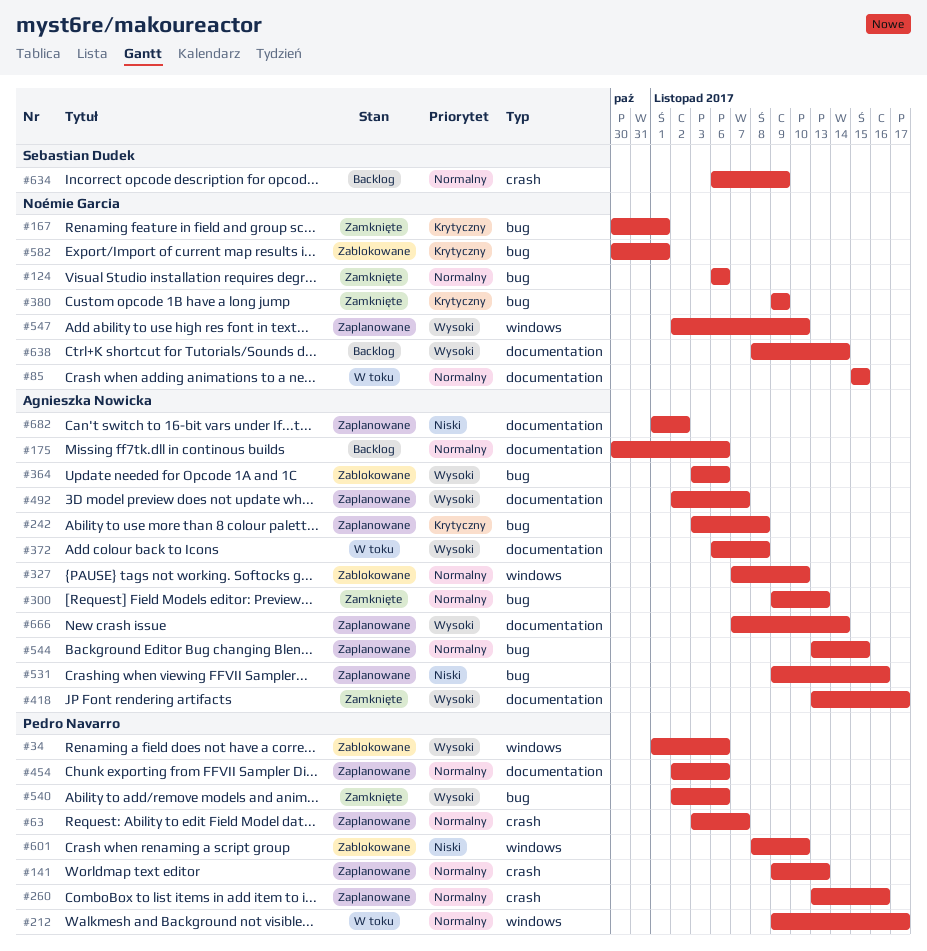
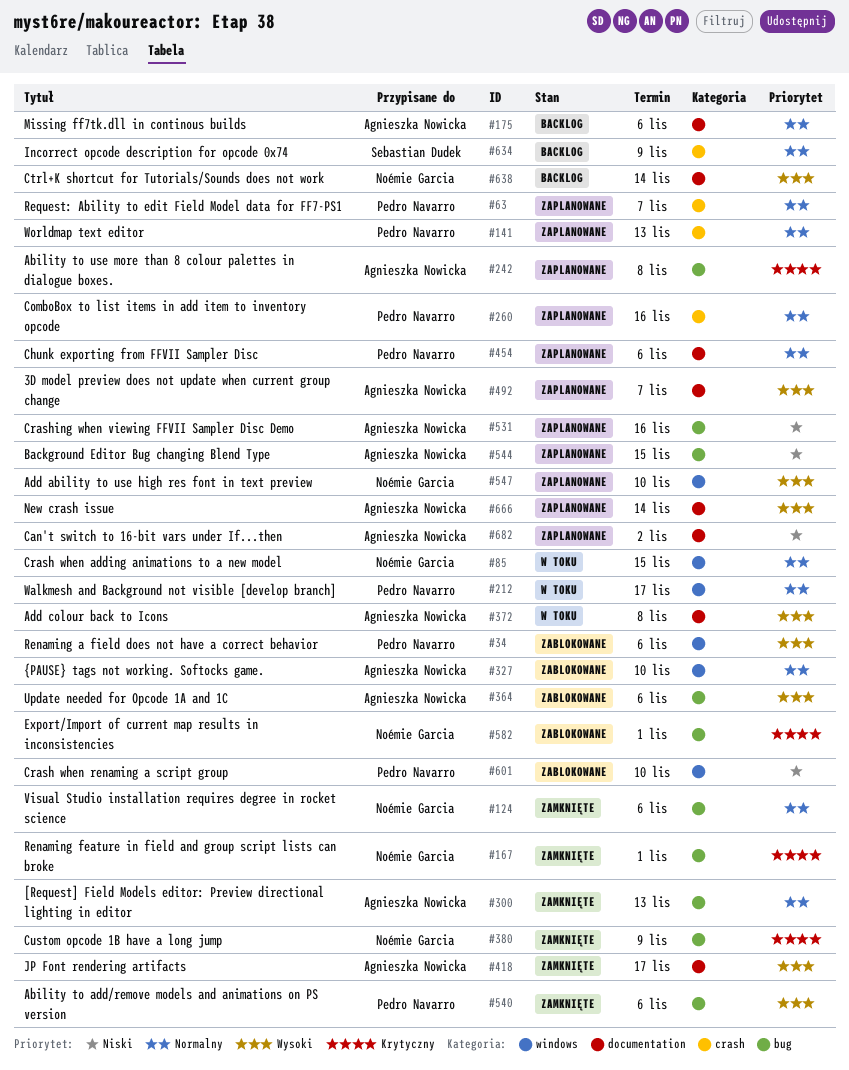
#85, label: documentation -> windows
#544, priority: Normalny -> Niski

